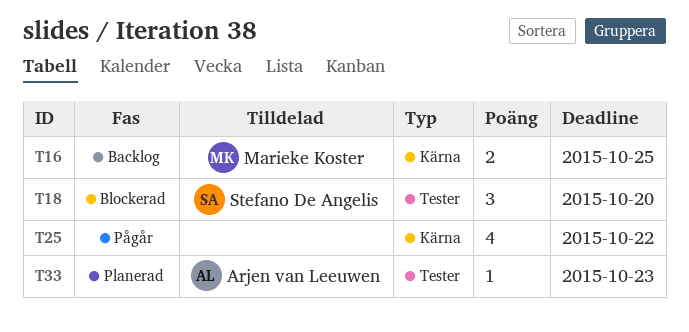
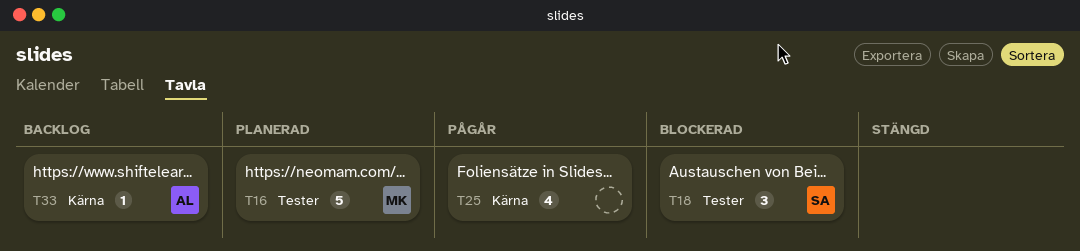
T16, status: Backlog -> Planerad
T16, label: Kärna -> Tester
T16, estimate: 2 -> 5
T33, status: Planerad -> Backlog
T33, label: Tester -> Kärna

